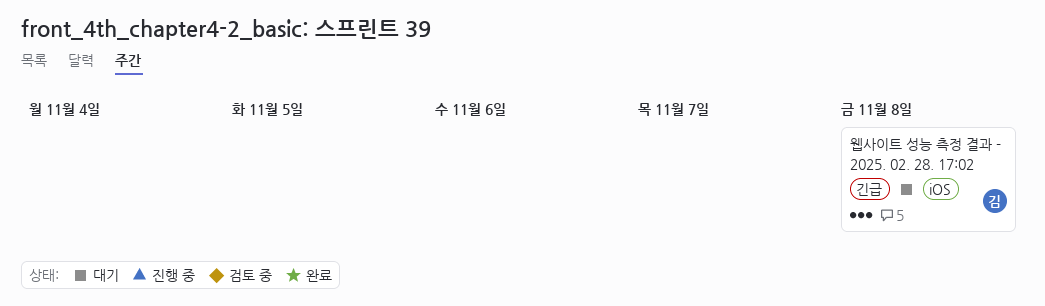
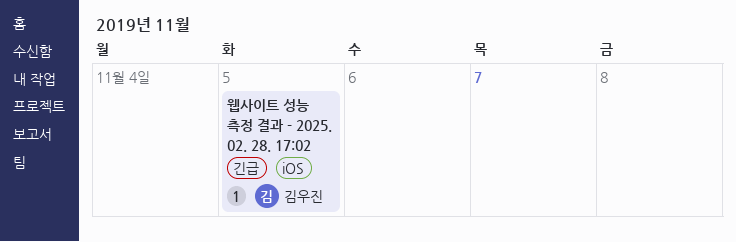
웹사이트 성능 측정 결과 - 2025. 02. 28. 17:02, estimate: 3 -> 1
웹사이트 성능 측정 결과 - 2025. 02. 28. 17:02, due: Nov 8 -> Nov 5

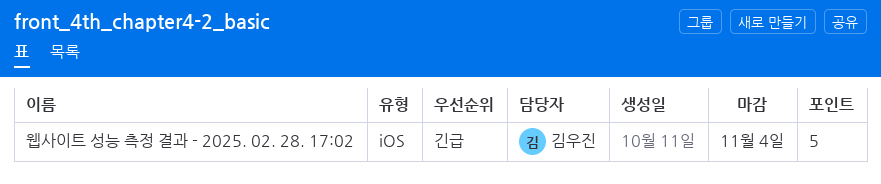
웹사이트 성능 측정 결과 - 2025. 02. 28. 17:02, estimate: 1 -> 5
웹사이트 성능 측정 결과 - 2025. 02. 28. 17:02, due: Nov 5 -> Nov 4

